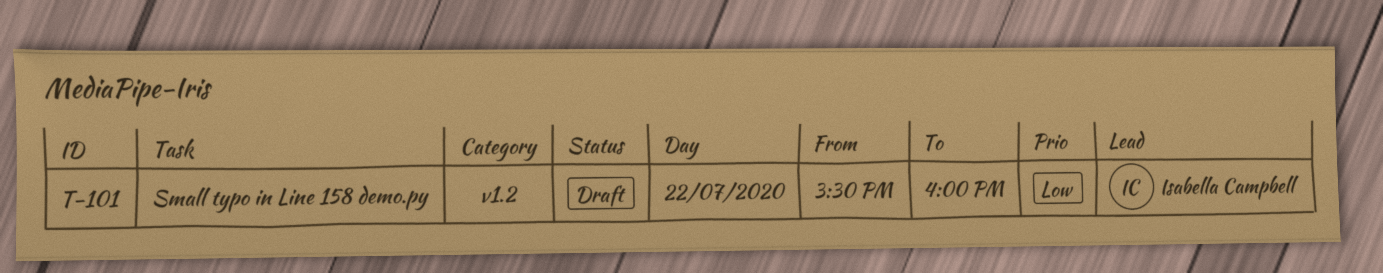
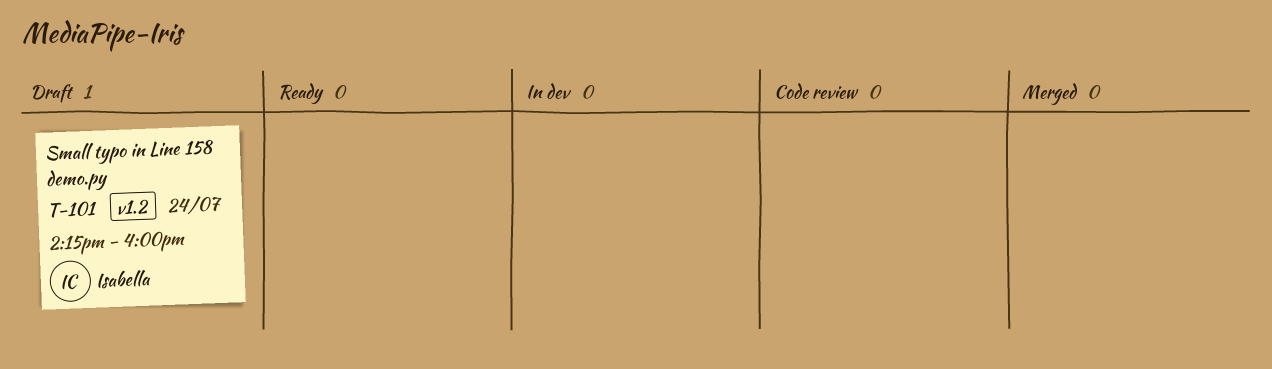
T-101, day: Jul 22 -> Jul 24
T-101, begins: 15:30 -> 14:15

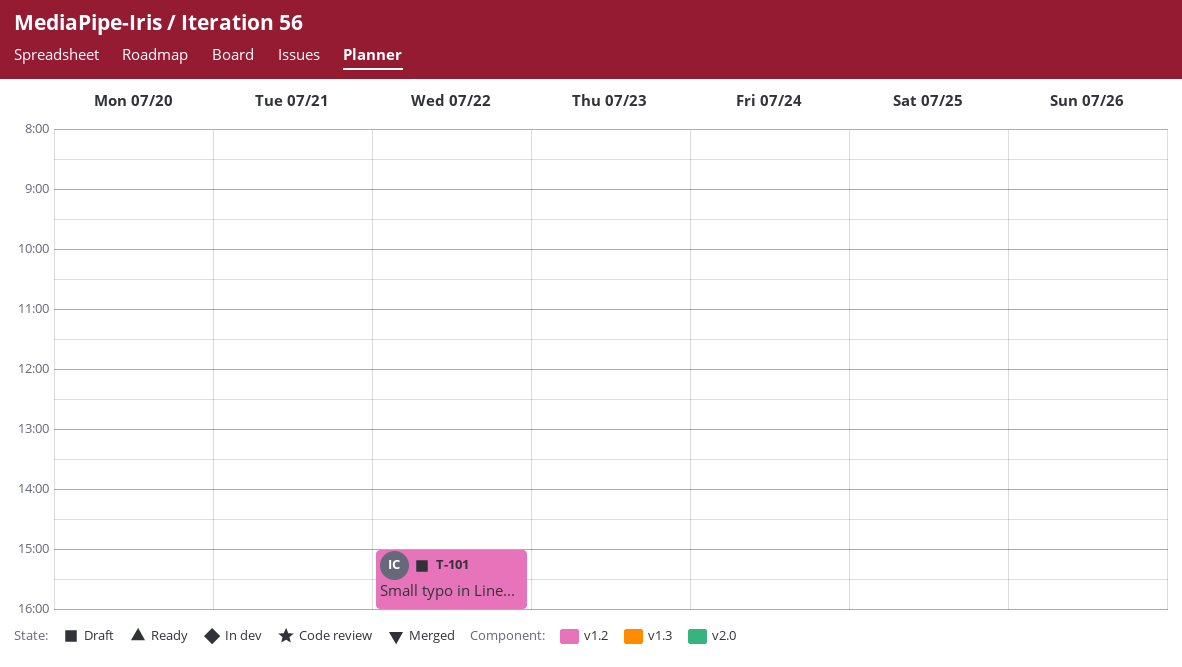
T-101, day: Jul 24 -> Jul 22
T-101, begins: 14:15 -> 15:00

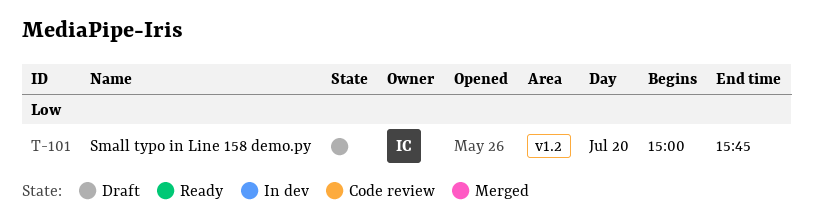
T-101, day: Jul 22 -> Jul 20
T-101, ends: 16:00 -> 15:45

